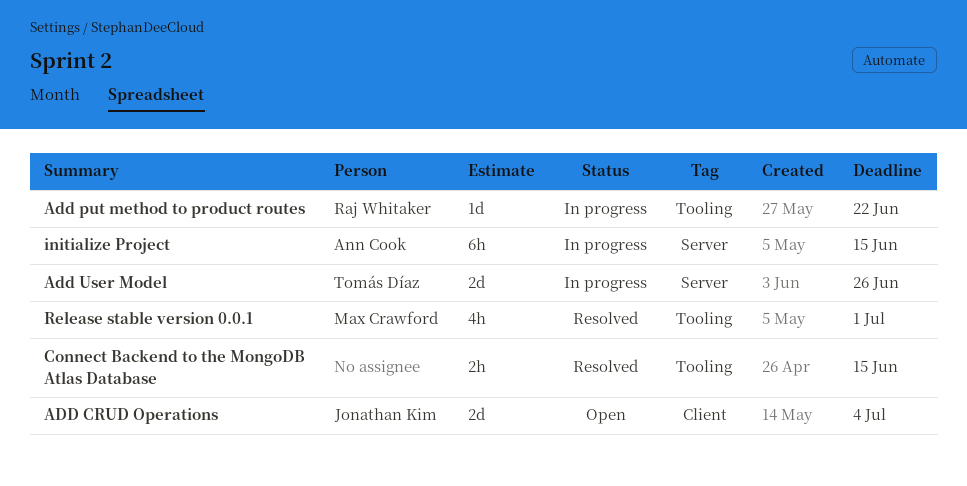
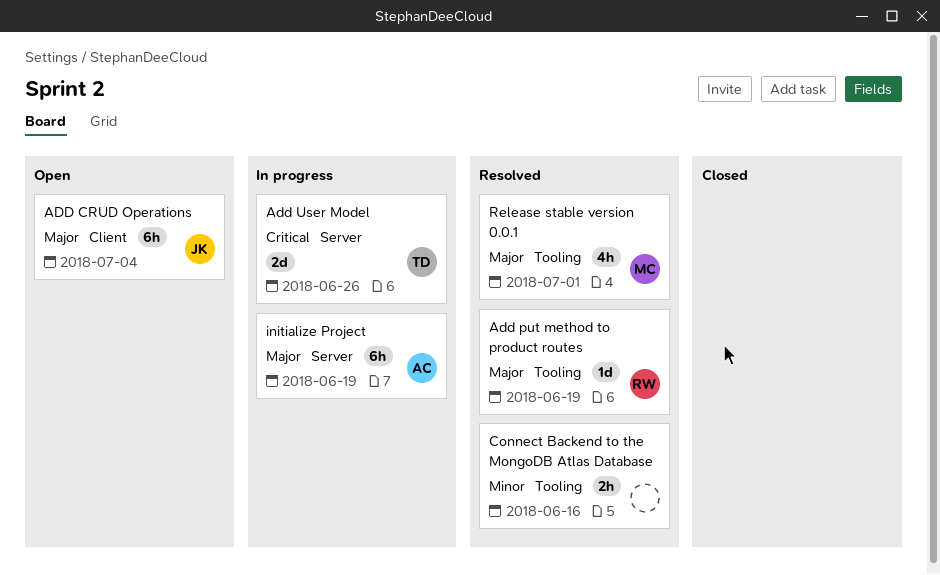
ADD CRUD Operations, estimate: 2d -> 6h
Add put method to product routes, status: In progress -> Resolved
Add put method to product routes, due: Jun 22 -> Jun 19
Connect Backend to the MongoDB Atlas Database, due: Jun 15 -> Jun 16
initialize Project, due: Jun 15 -> Jun 19

